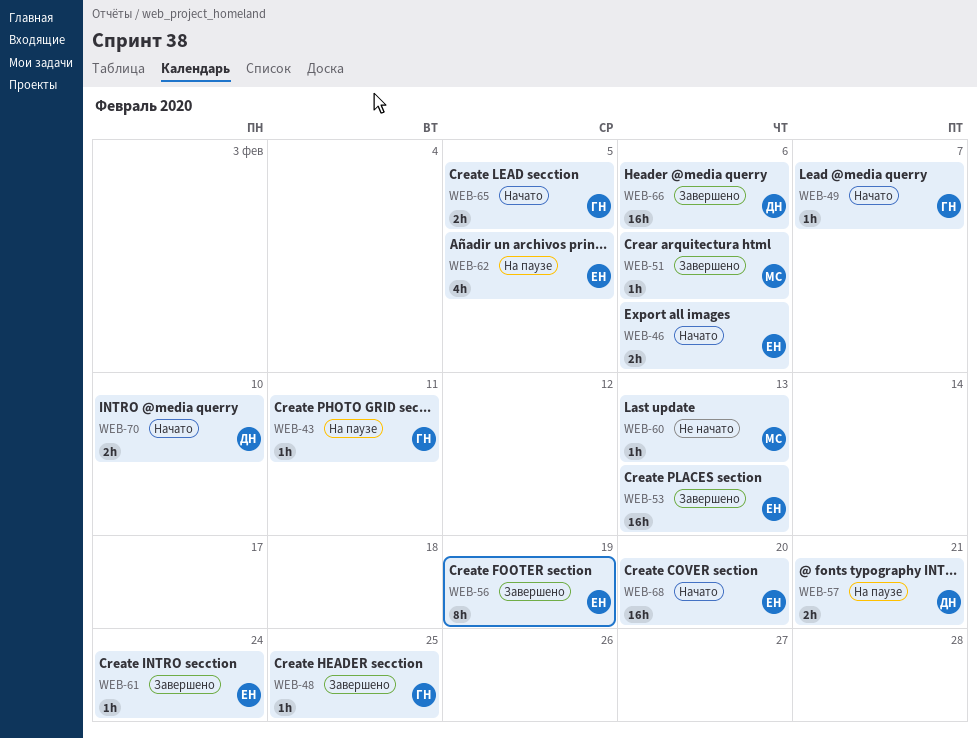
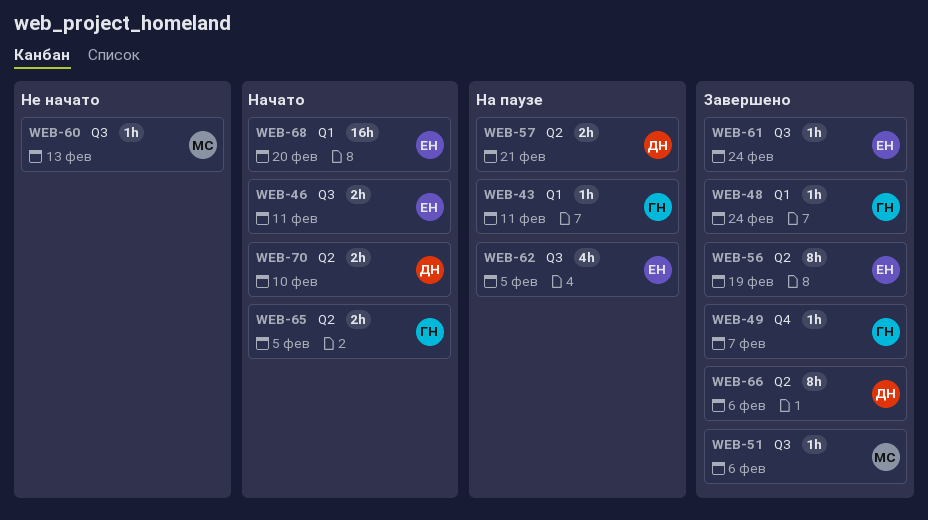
WEB-46, due: Feb 6 -> Feb 11
WEB-48, due: Feb 25 -> Feb 24
WEB-49, status: Начато -> Завершено
WEB-53: present -> none
WEB-66, estimate: 16h -> 8h

